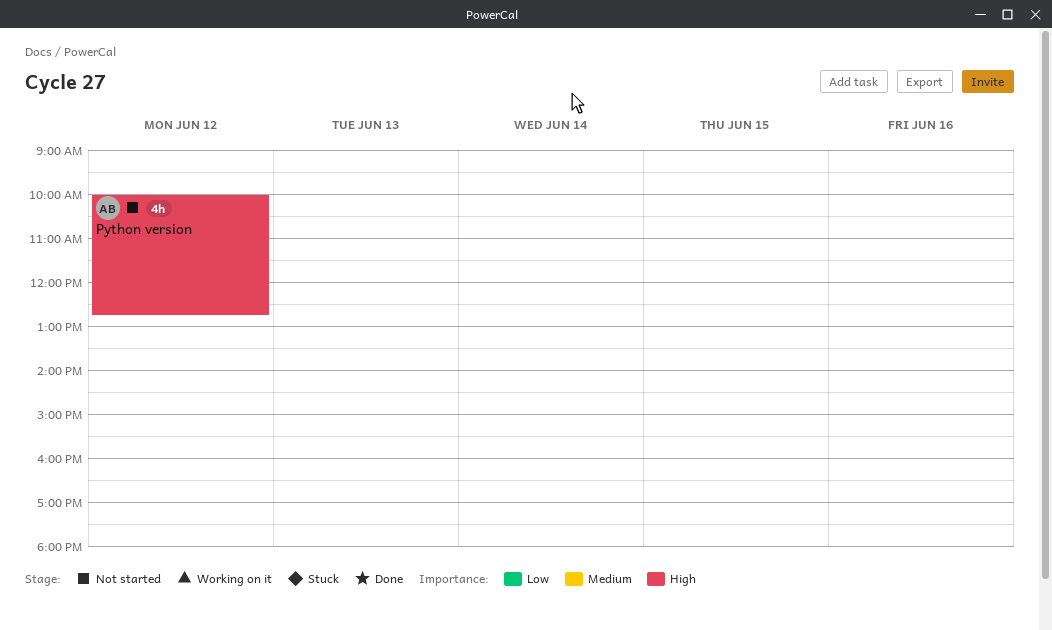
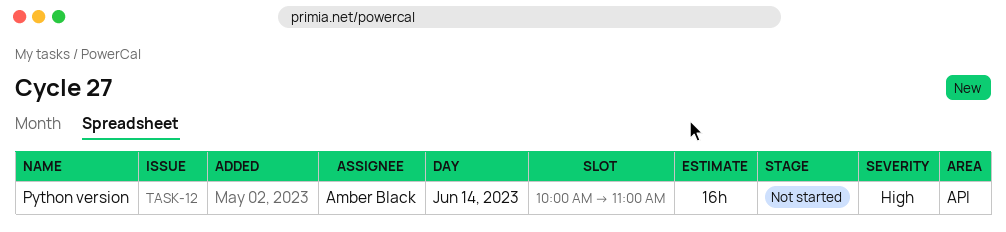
Python version, estimate: 4h -> 16h
Python version, day: Jun 12 -> Jun 14
Python version, ends: 12:45 -> 11:00

